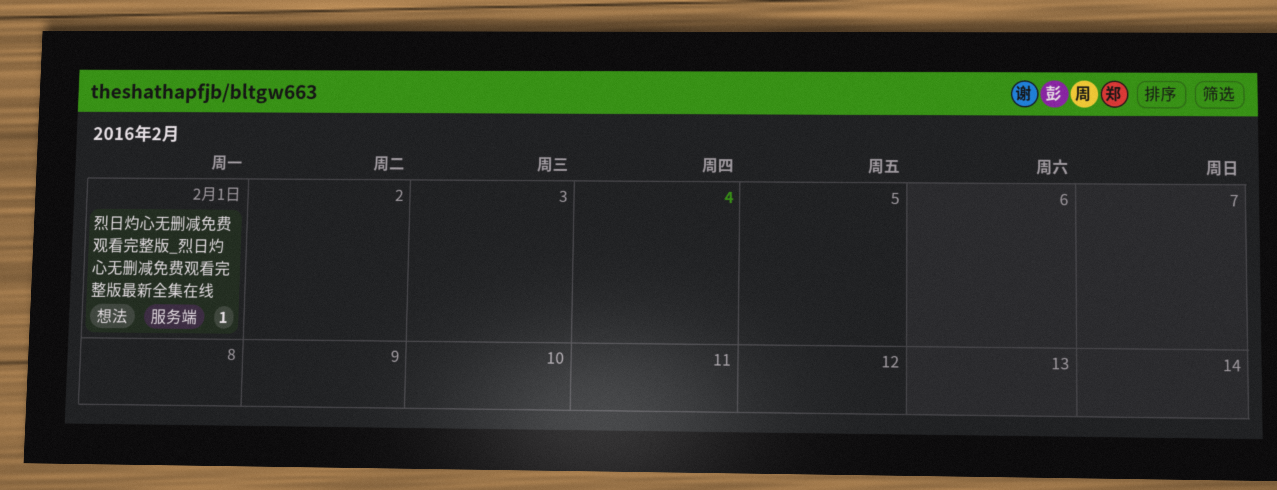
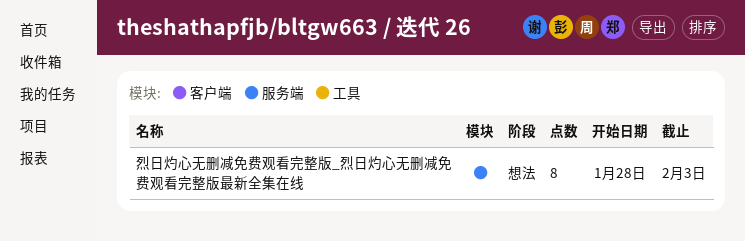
烈日灼心无删减免费观看完整版_烈日灼心无删减免费观看完整版最新全集在线, estimate: 1 -> 8
烈日灼心无删减免费观看完整版_烈日灼心无删减免费观看完整版最新全集在线, due: Feb 1 -> Feb 3

